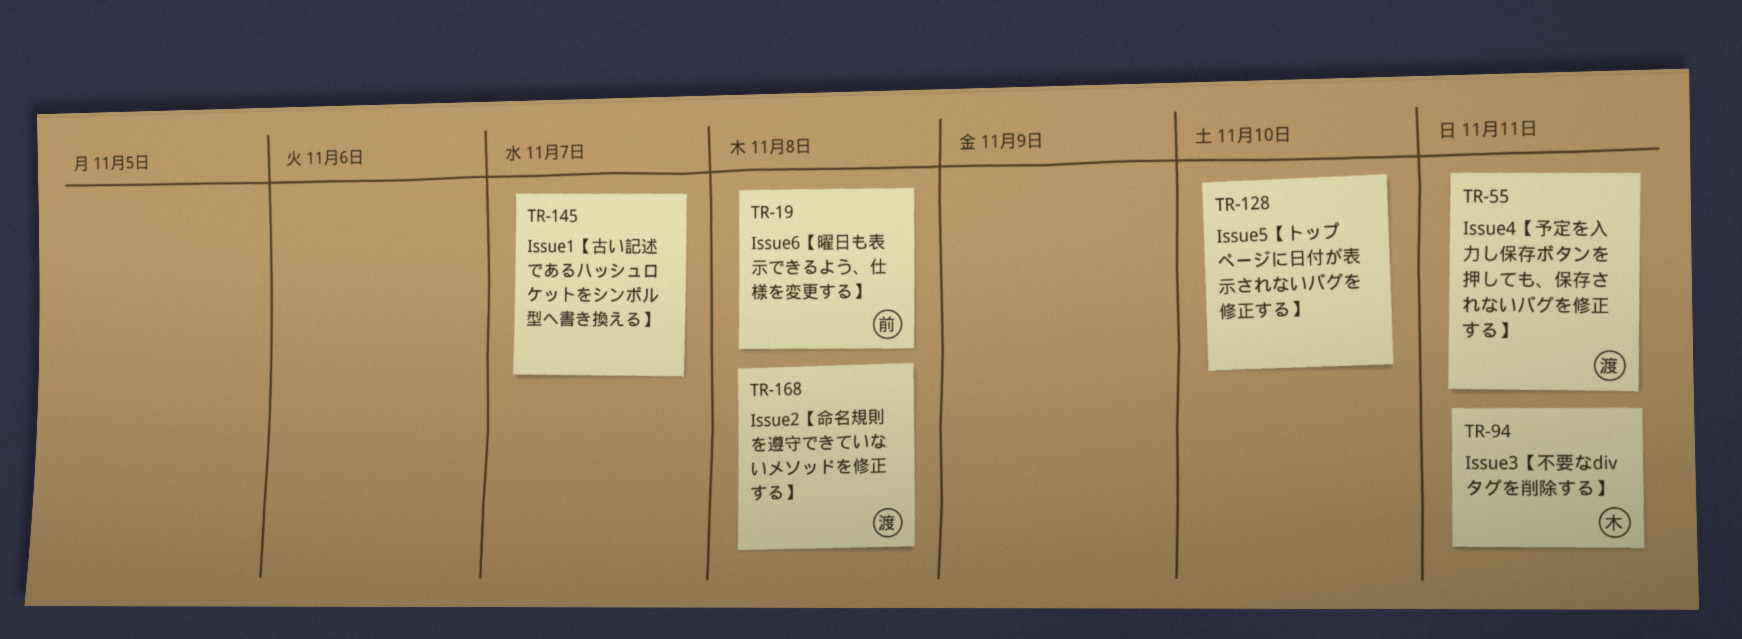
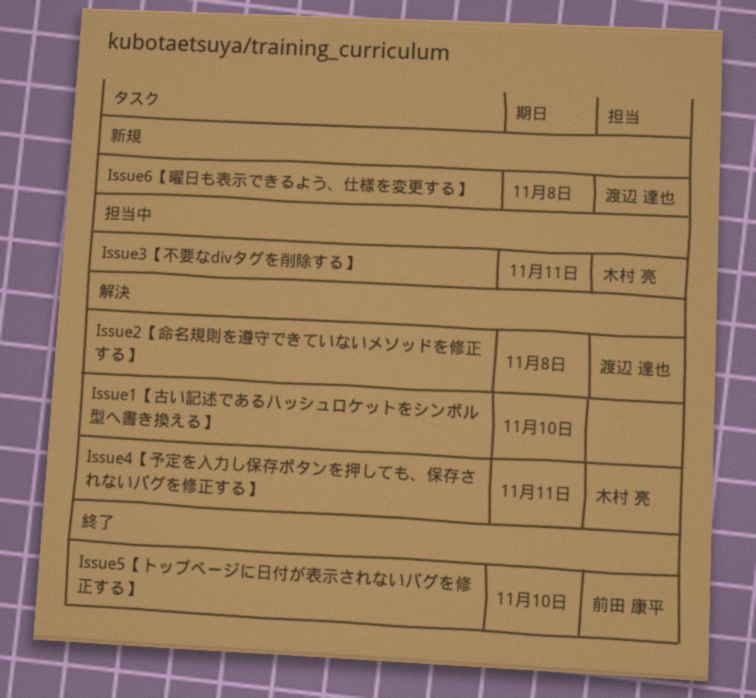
Issue1【古い記述であるハッシュロケットをシンボル型へ書き換える】, due: Nov 7 -> Nov 10
Issue4【予定を入力し保存ボタンを押しても、保存されないバグを修正する】, owner: 渡辺 達也 -> 木村 亮
Issue5【トップページに日付が表示されないバグを修正する】, owner: none -> 前田 康平
Issue6【曜日も表示できるよう、仕様を変更する】, owner: 前田 康平 -> 渡辺 達也

